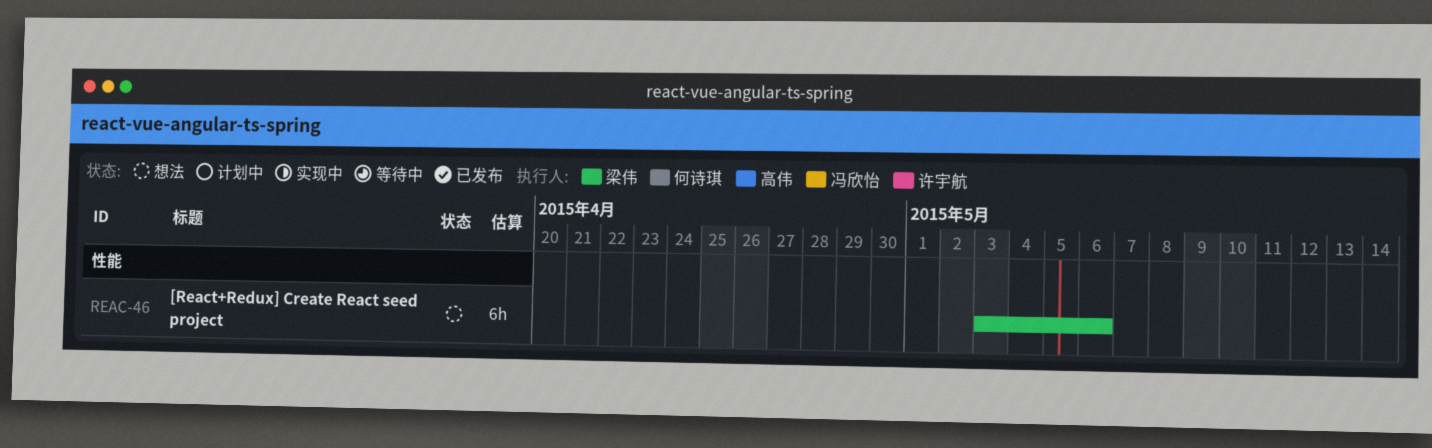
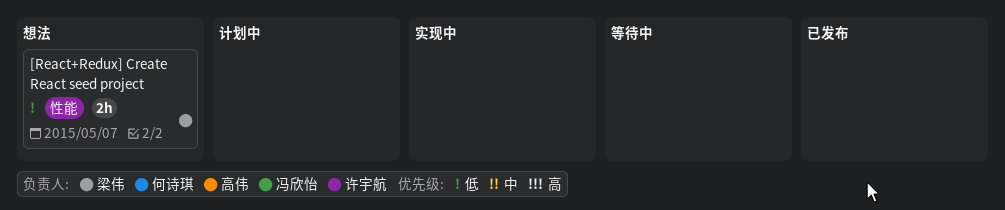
[React+Redux] Create React seed project, estimate: 6h -> 2h
[React+Redux] Create React seed project, due: May 6 -> May 7

